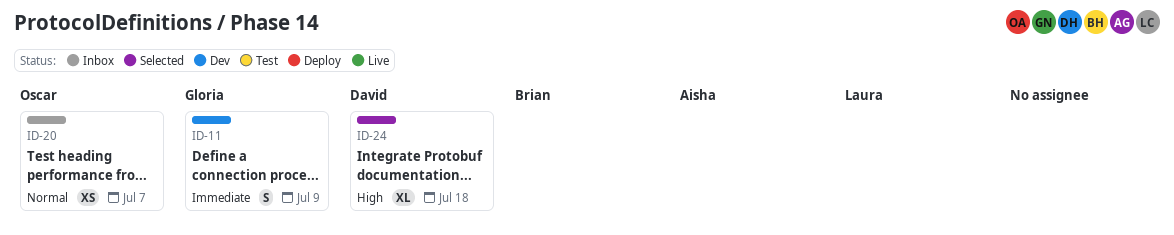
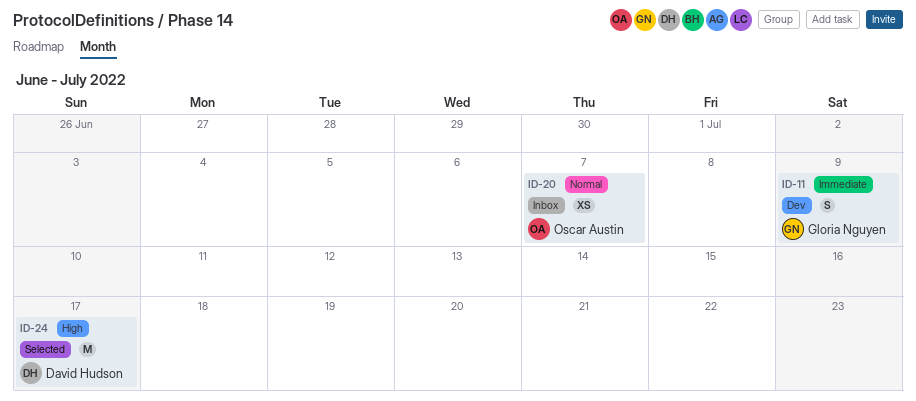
ID-24, estimate: XL -> M
ID-24, due: Jul 18 -> Jul 17

